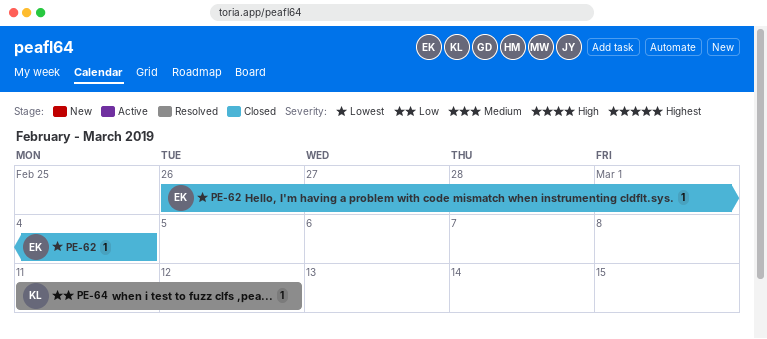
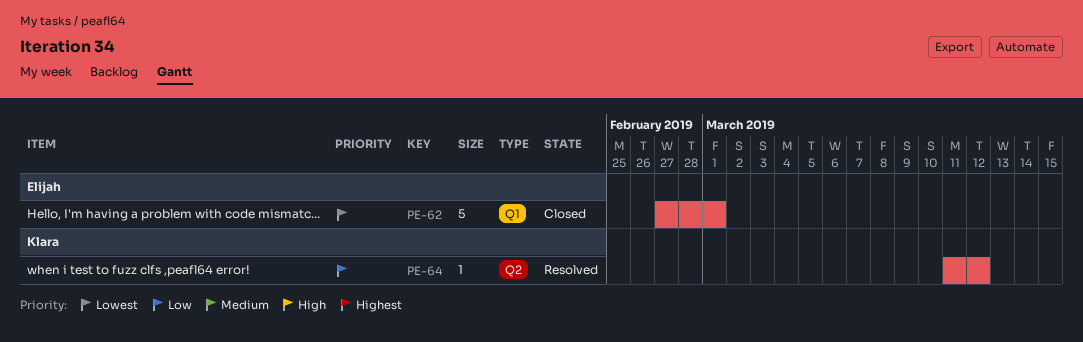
PE-62, estimate: 1 -> 5
PE-62, start: Feb 26 -> Feb 27
PE-62, due: Mar 4 -> Mar 1

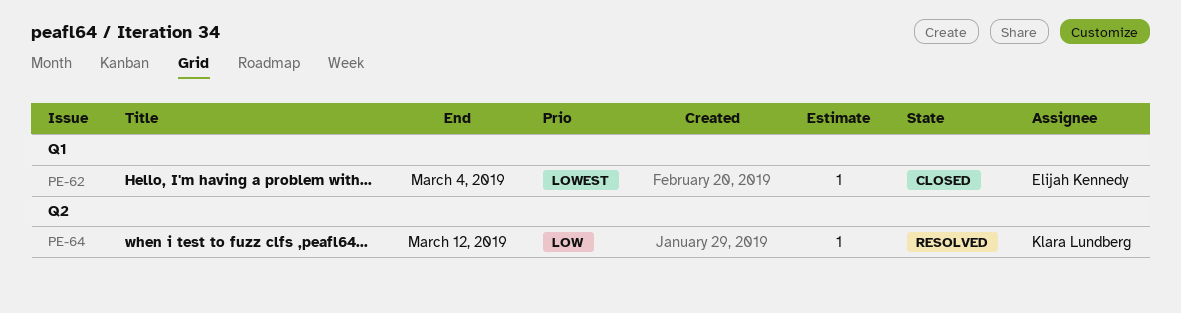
PE-62, estimate: 5 -> 1
PE-62, due: Mar 1 -> Mar 4

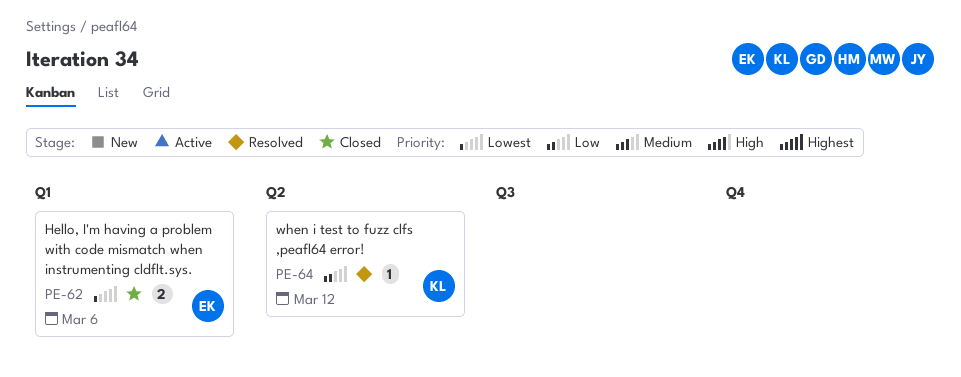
PE-62, estimate: 1 -> 2
PE-62, due: Mar 4 -> Mar 6

